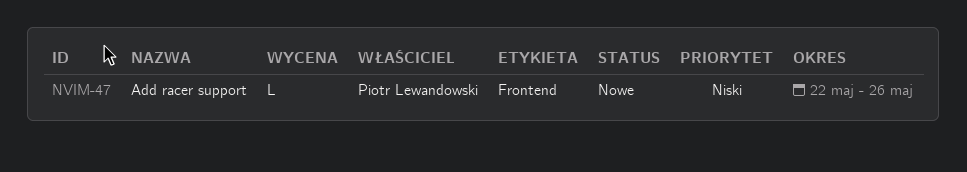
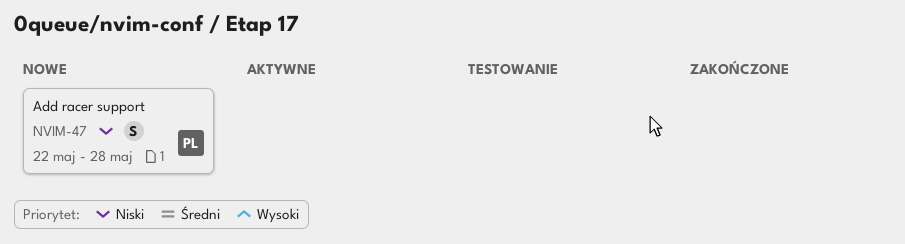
NVIM-47, estimate: L -> S
NVIM-47, due: May 26 -> May 28

